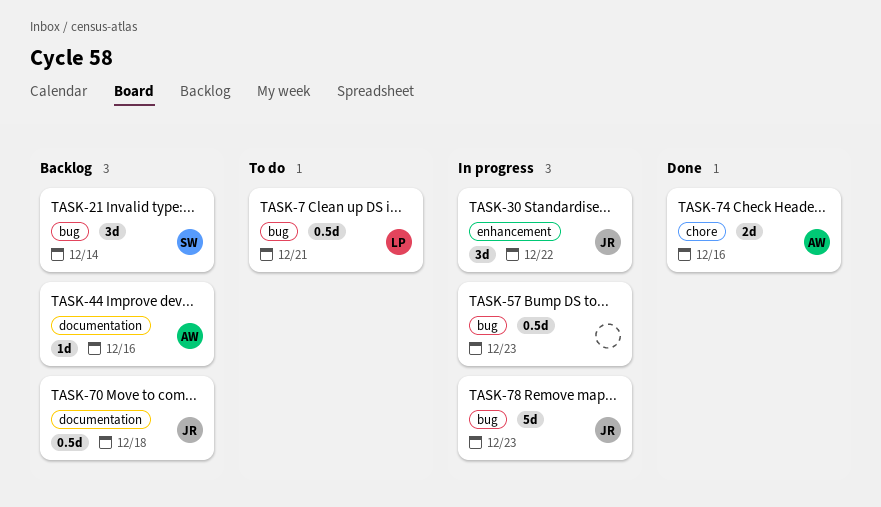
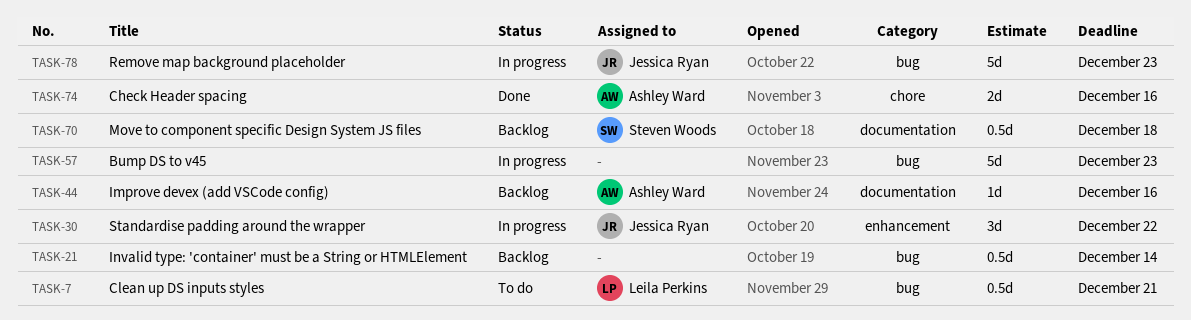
TASK-21, owner: Steven Woods -> none
TASK-21, estimate: 3d -> 0.5d
TASK-57, estimate: 0.5d -> 5d
TASK-70, owner: Jessica Ryan -> Steven Woods

